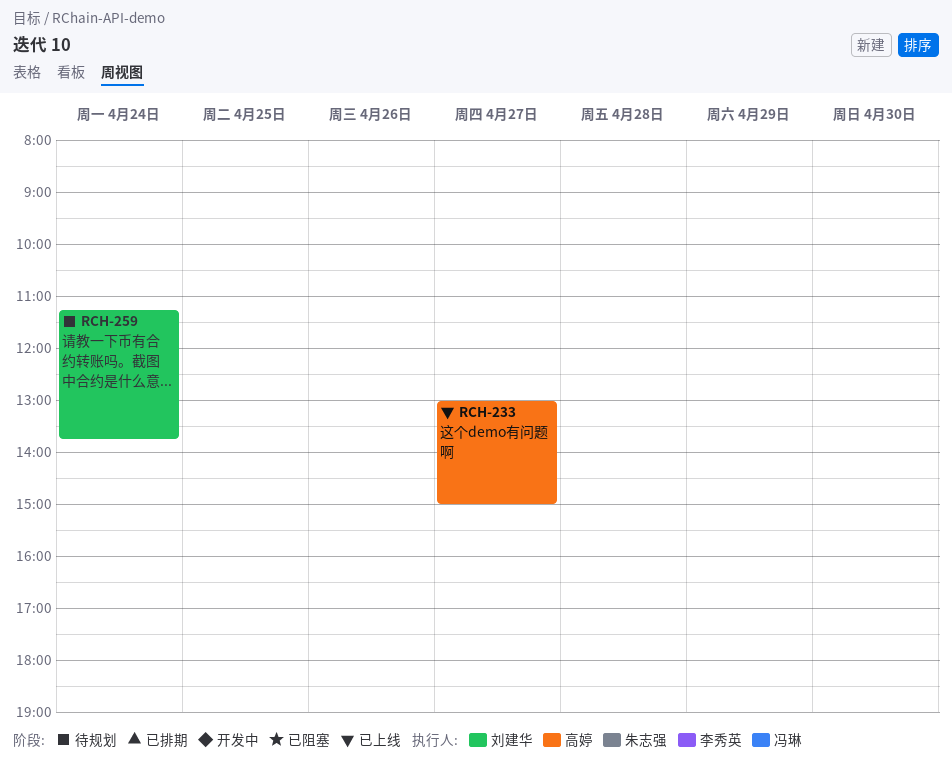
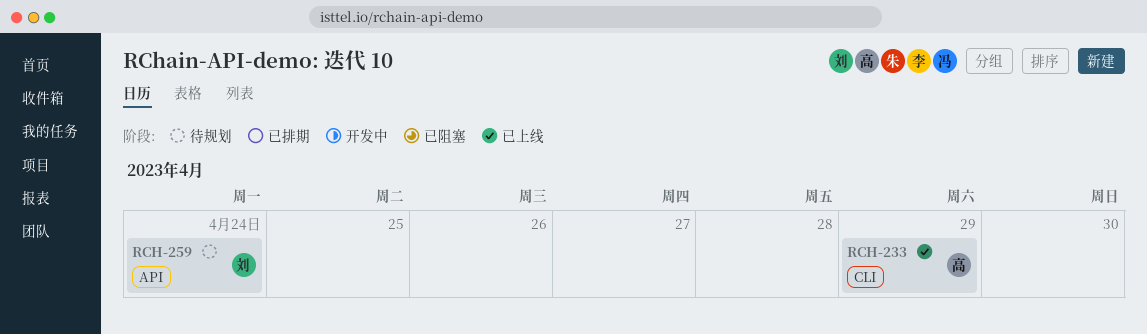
RCH-233, day: Apr 27 -> Apr 29

